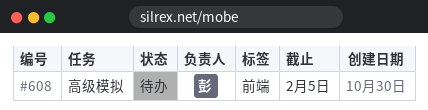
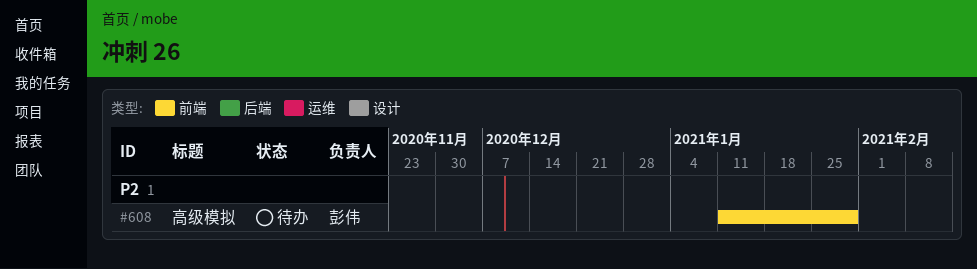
#608, due: Feb 5 -> Jan 29

